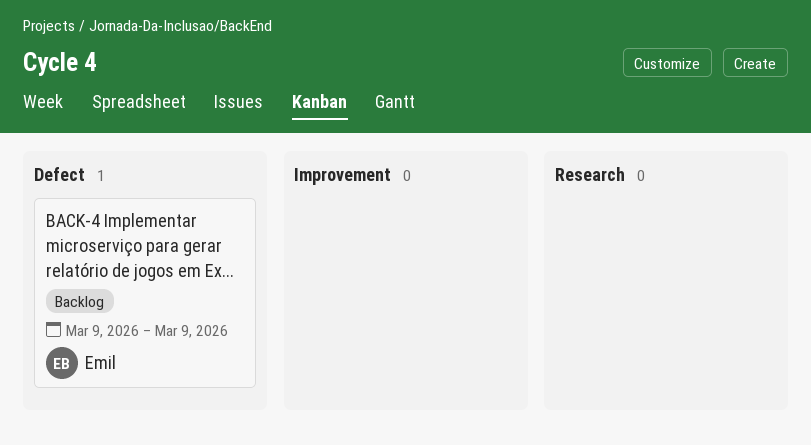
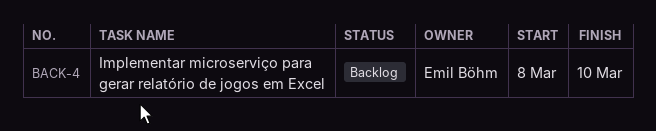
BACK-4, start: Mar 9 -> Mar 8
BACK-4, due: Mar 9 -> Mar 10

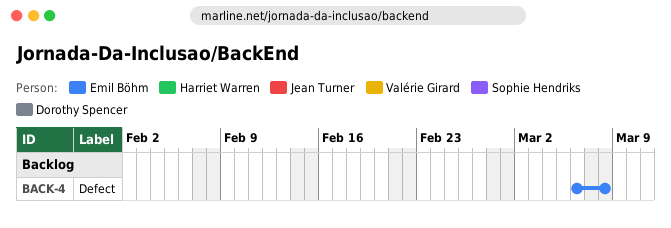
BACK-4, start: Mar 8 -> Mar 6
BACK-4, due: Mar 10 -> Mar 8

